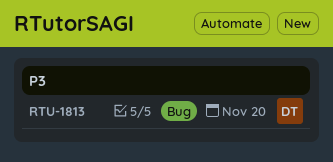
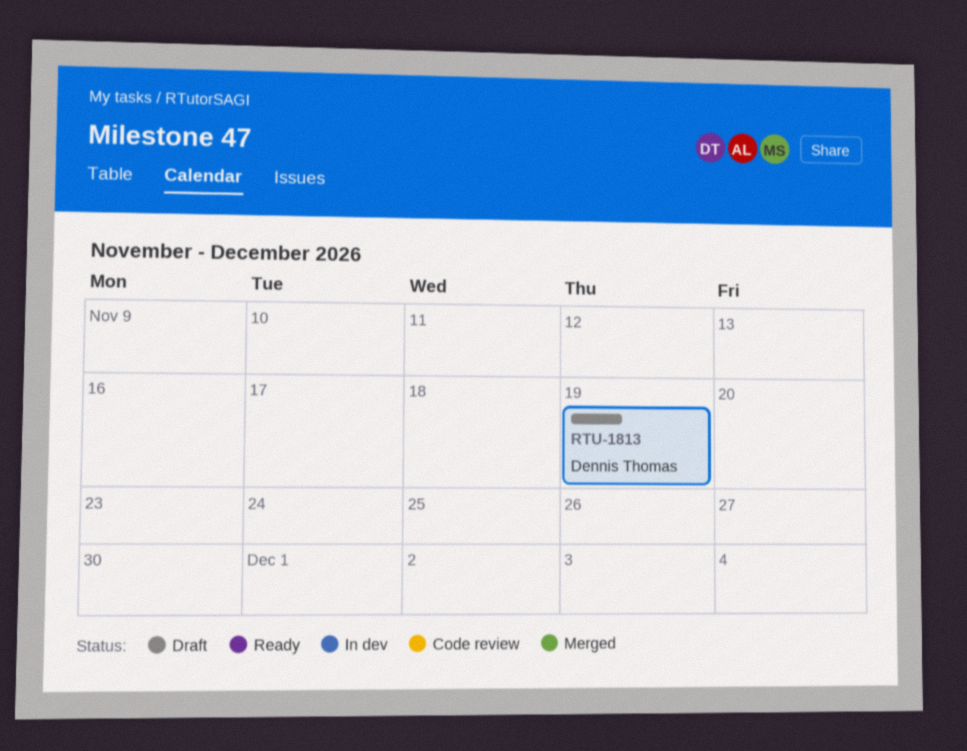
RTU-1813, due: Nov 20 -> Nov 19

